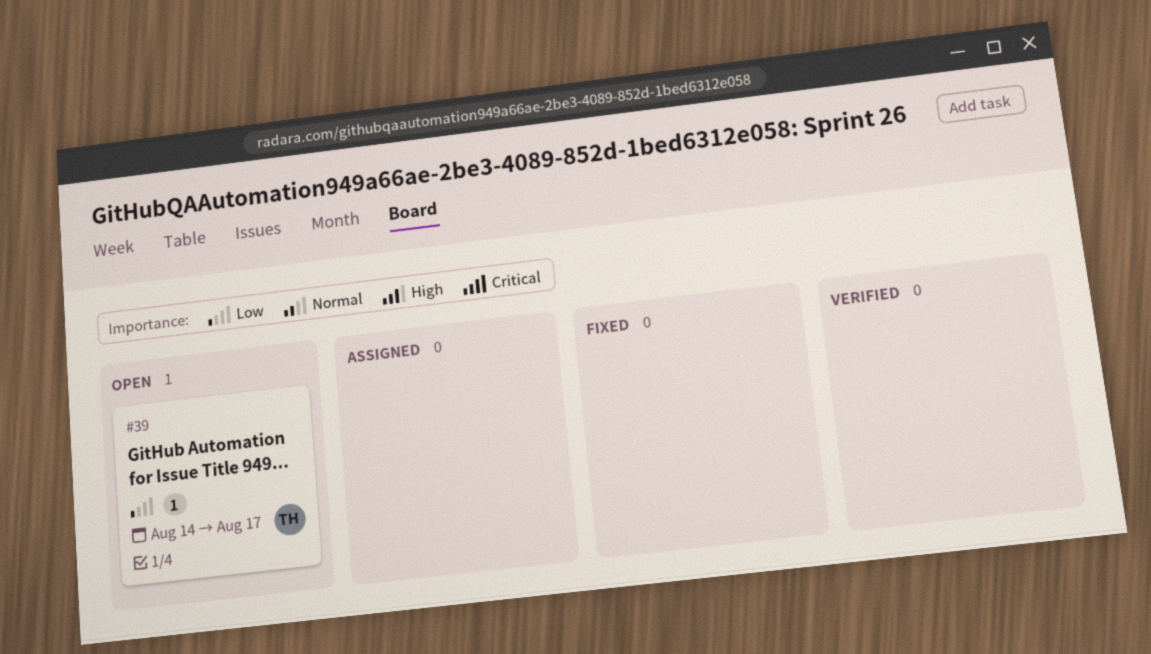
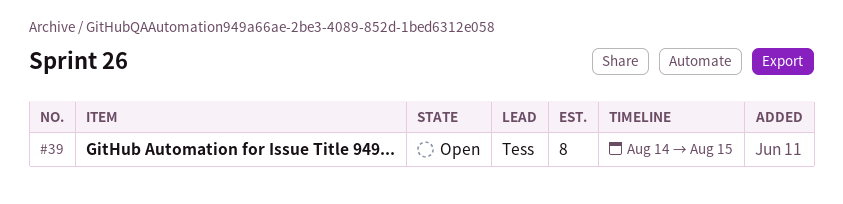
#39, estimate: 1 -> 8
#39, due: Aug 17 -> Aug 15

